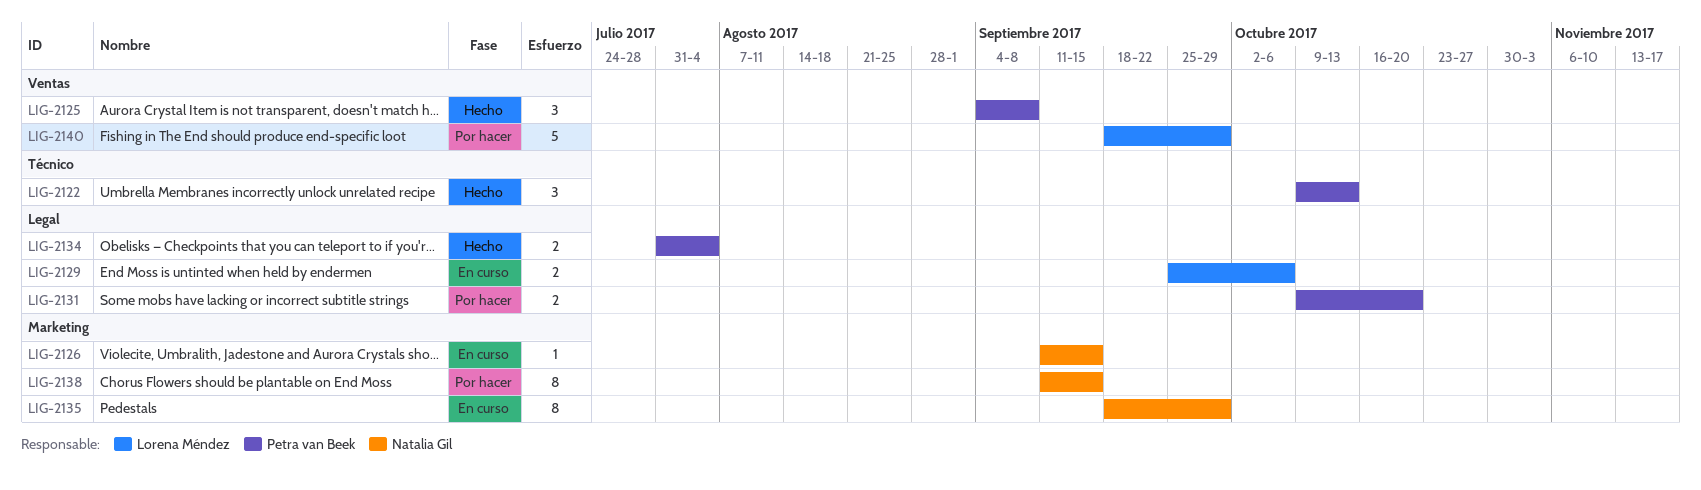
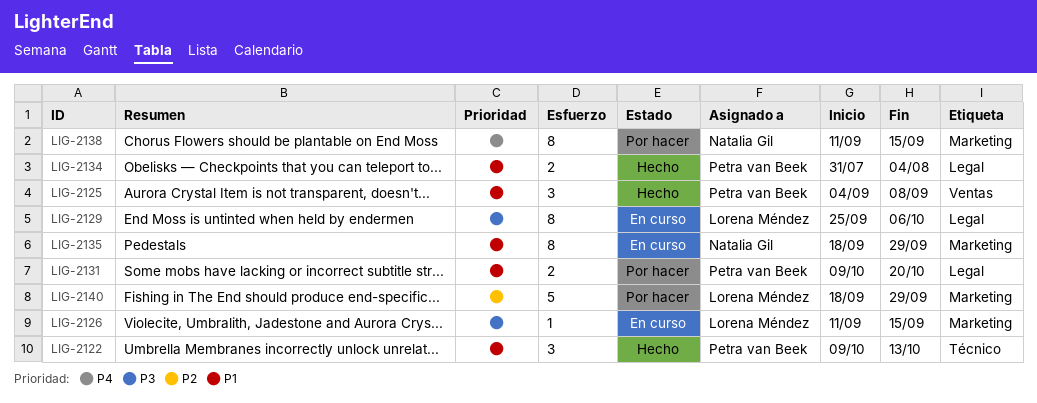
LIG-2126, owner: Natalia Gil -> Lorena Méndez
LIG-2129, estimate: 2 -> 8
LIG-2140, label: Ventas -> Marketing

